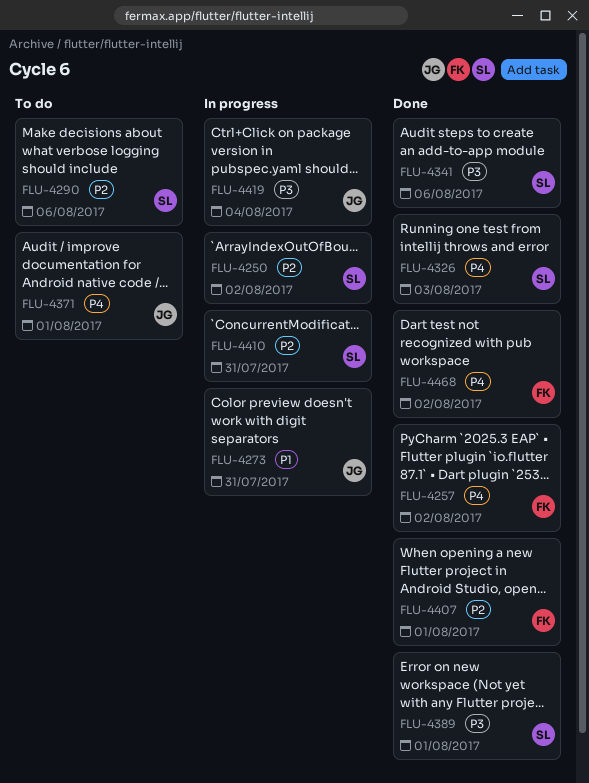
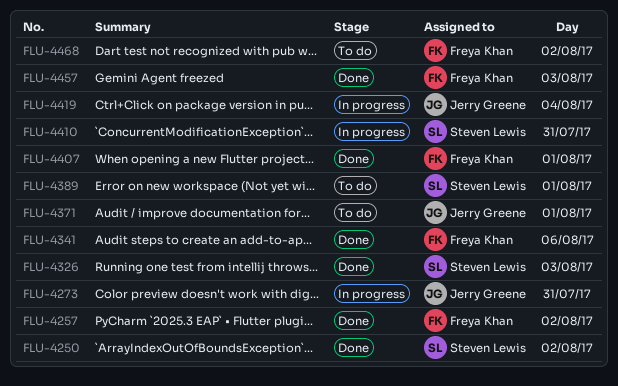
FLU-4250, status: In progress -> Done
FLU-4290: present -> none
FLU-4341, owner: Steven Lewis -> Freya Khan
FLU-4389, status: Done -> To do
FLU-4457: none -> present
FLU-4468, status: Done -> To do

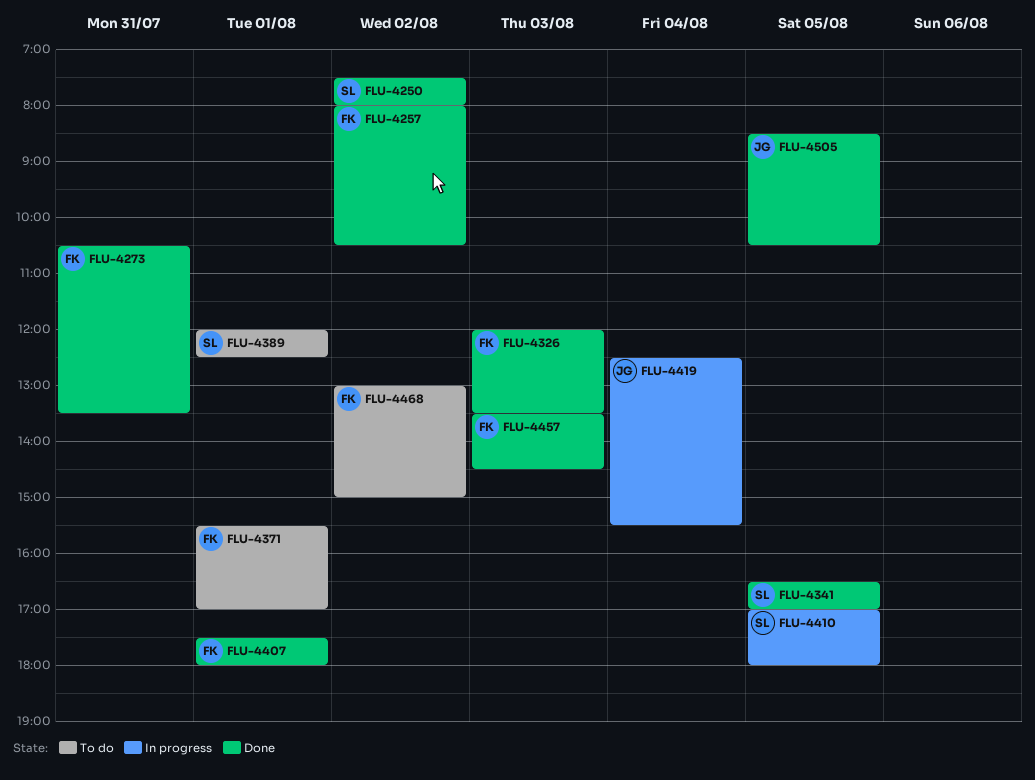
FLU-4273, status: In progress -> Done
FLU-4273, owner: Jerry Greene -> Freya Khan
FLU-4326, owner: Steven Lewis -> Freya Khan
FLU-4341, owner: Freya Khan -> Steven Lewis
FLU-4341, day: Aug 6 -> Aug 5
FLU-4371, owner: Jerry Greene -> Freya Khan
FLU-4410, day: Jul 31 -> Aug 5
FLU-4505: none -> present

